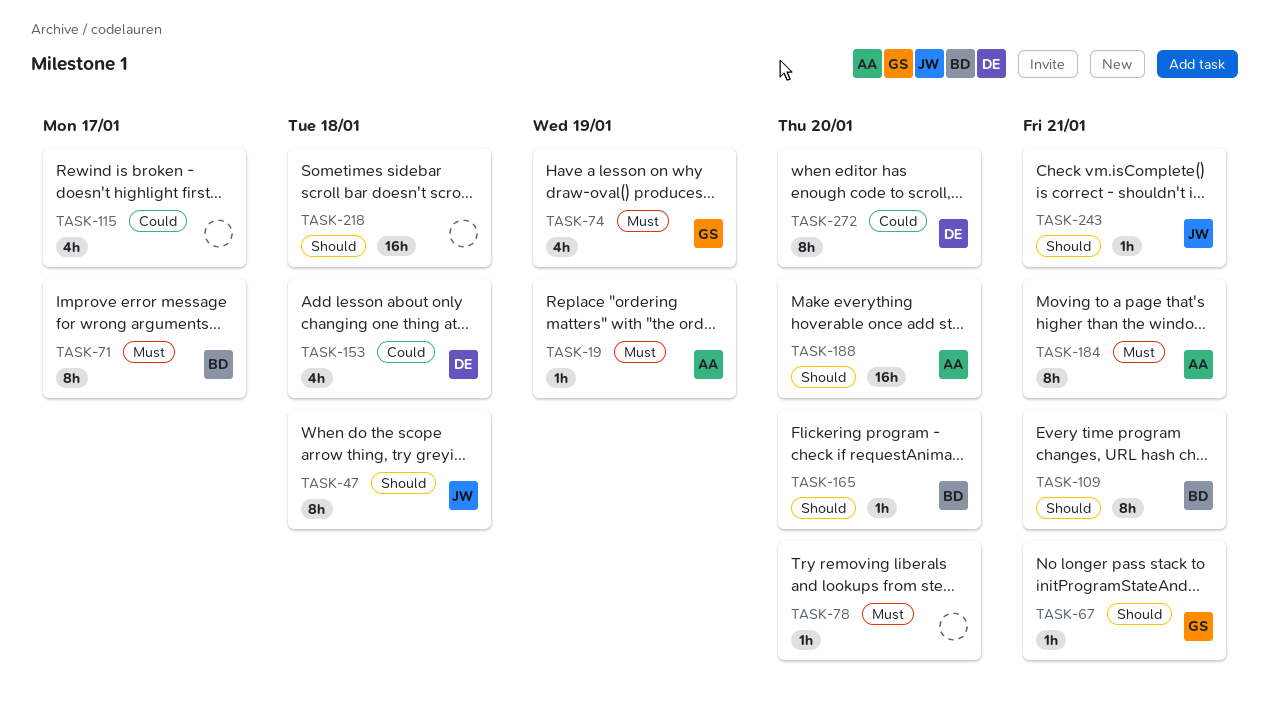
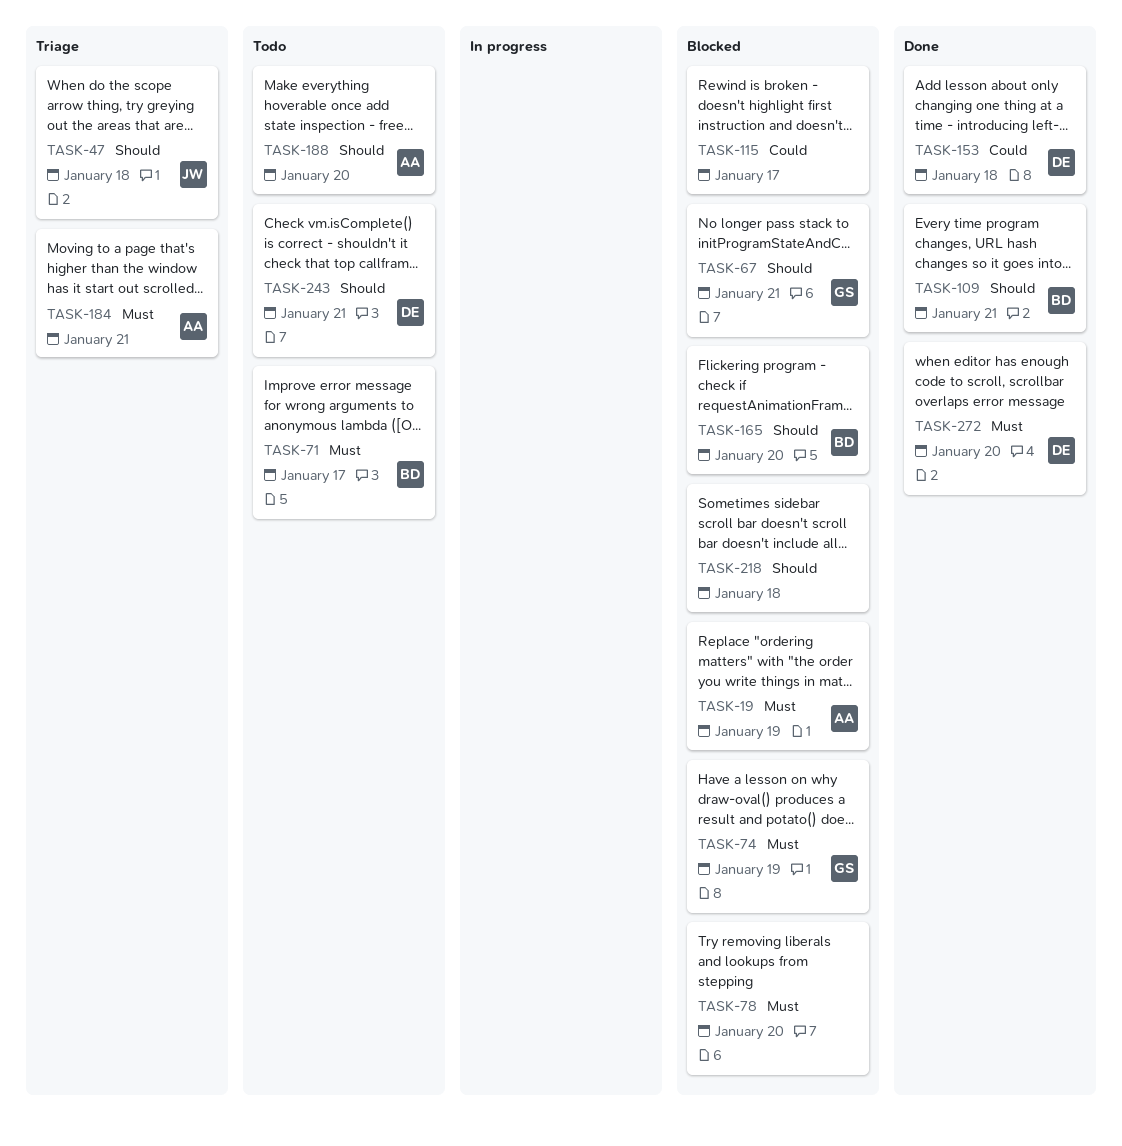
TASK-243, owner: JW -> DE
TASK-272, priority: Could -> Must

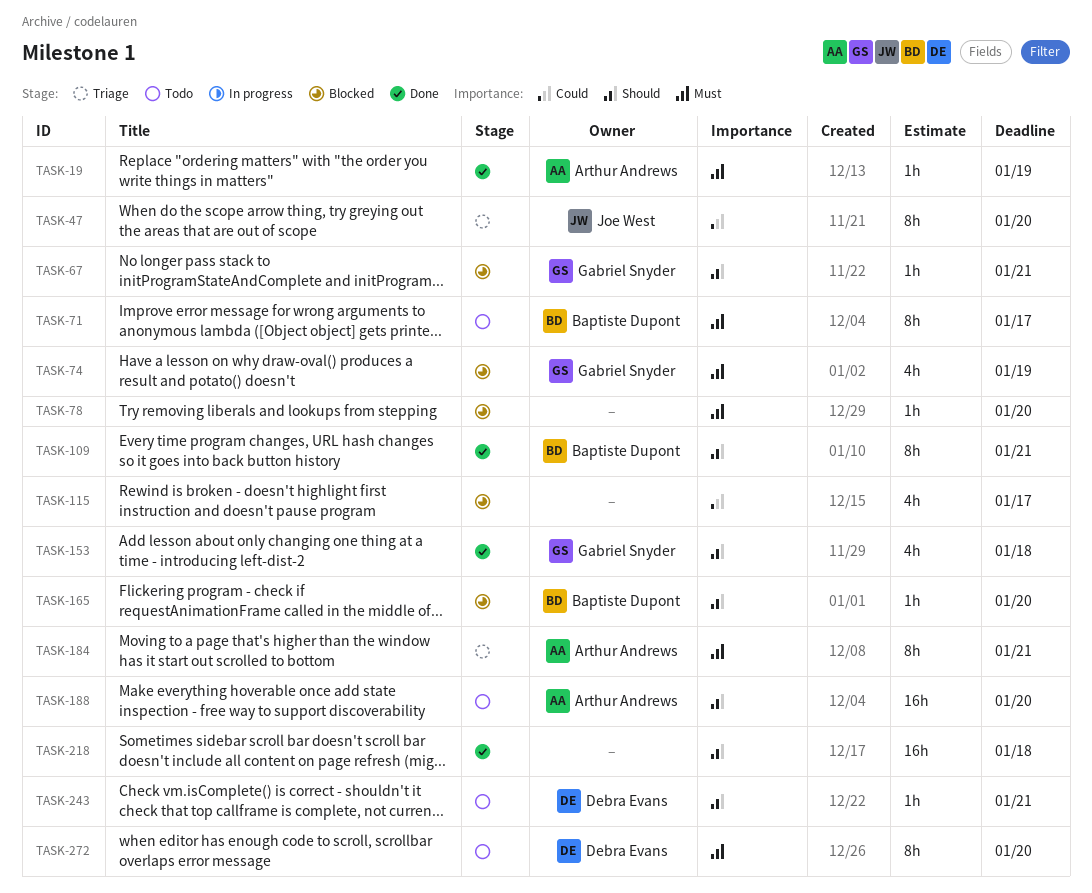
TASK-19, status: Blocked -> Done
TASK-47, priority: Should -> Could
TASK-47, due: Jan 18 -> Jan 20
TASK-153, owner: Debra Evans -> Gabriel Snyder
TASK-153, priority: Could -> Should
TASK-218, status: Blocked -> Done
TASK-272, status: Done -> Todo

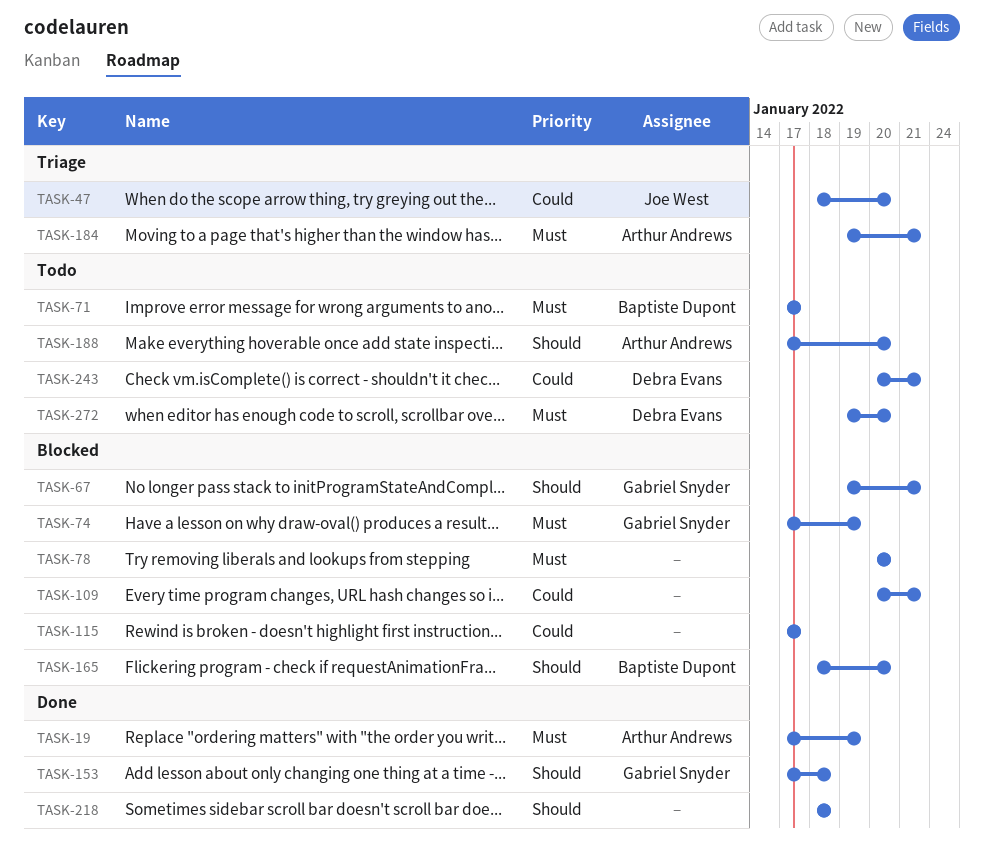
TASK-109, status: Done -> Blocked
TASK-109, owner: Baptiste Dupont -> none
TASK-109, priority: Should -> Could
TASK-243, priority: Should -> Could

